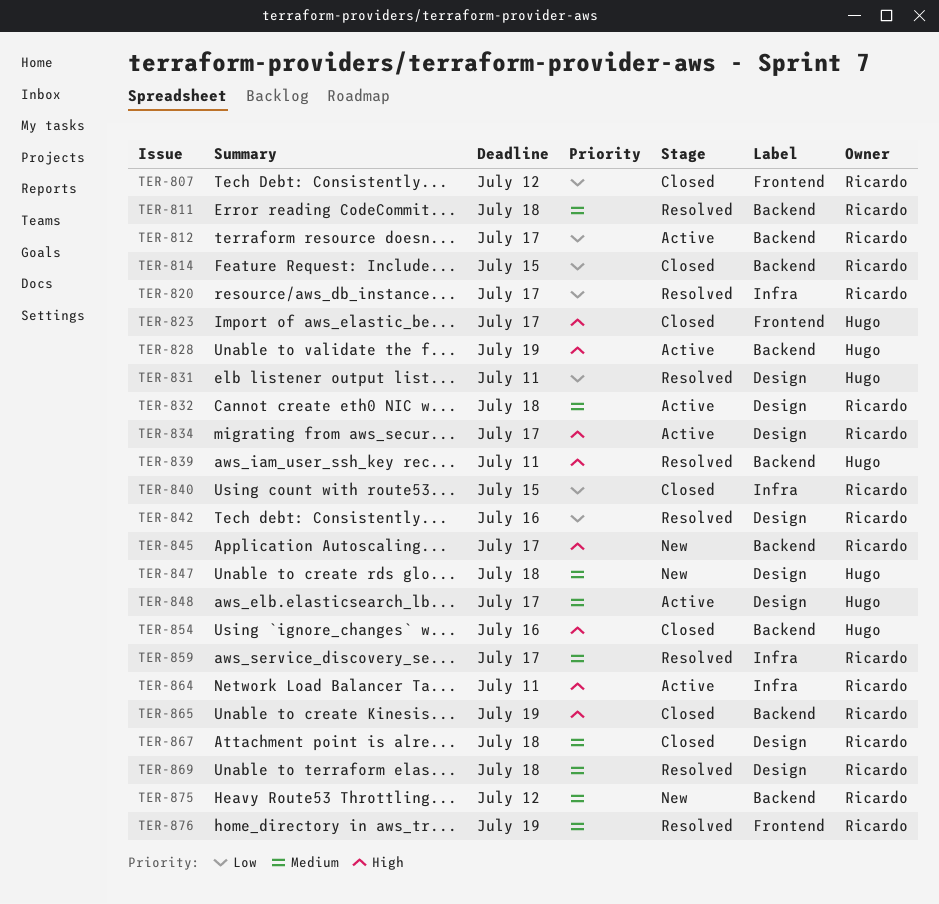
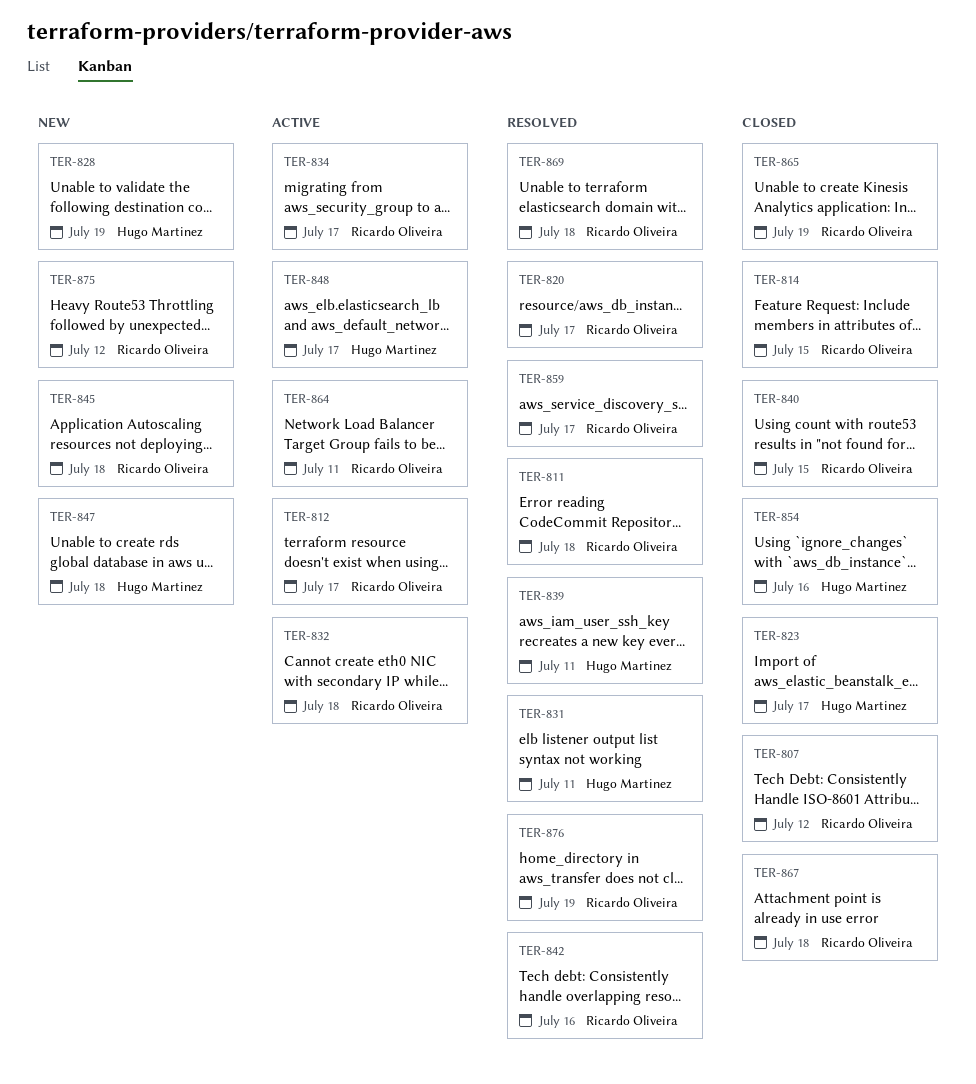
TER-828, status: Active -> New
TER-845, due: Jul 17 -> Jul 18

